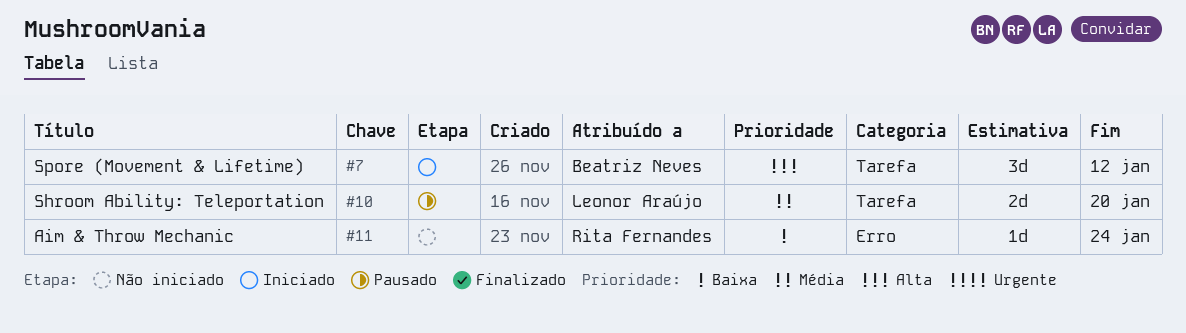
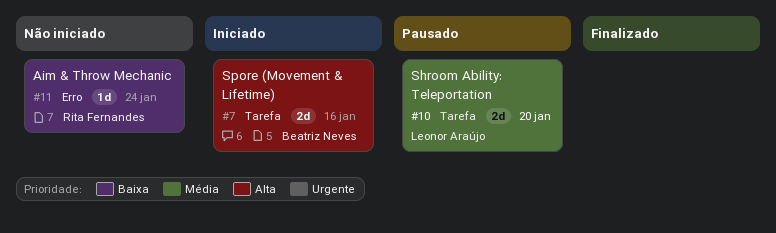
#7, estimate: 3d -> 2d
#7, due: Jan 12 -> Jan 16

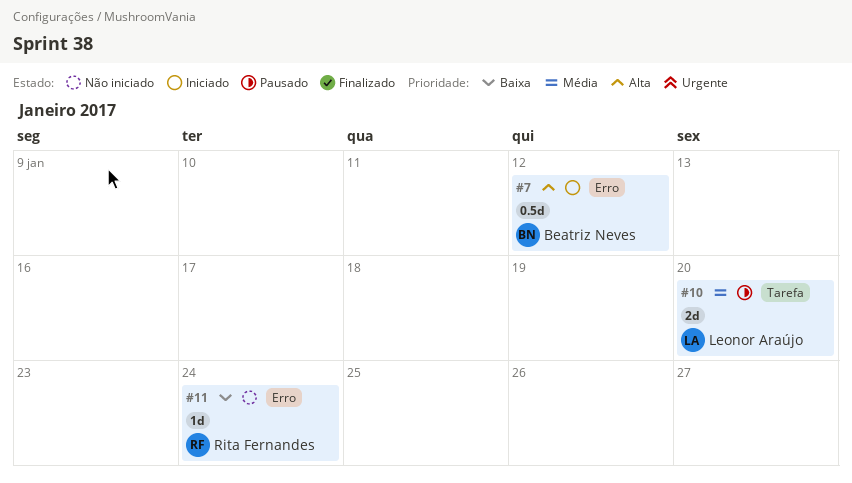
#7, label: Tarefa -> Erro
#7, estimate: 2d -> 0.5d
#7, due: Jan 16 -> Jan 12

